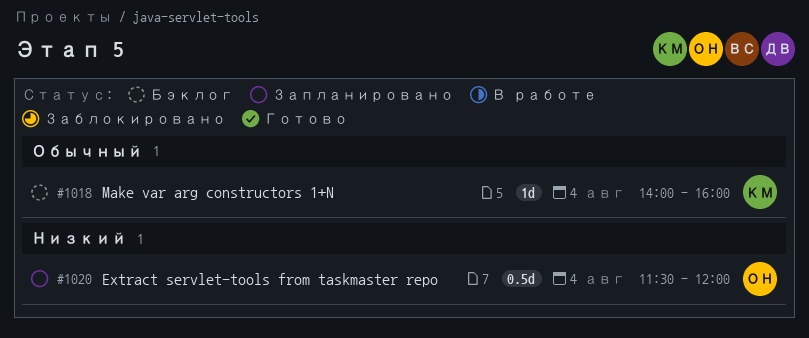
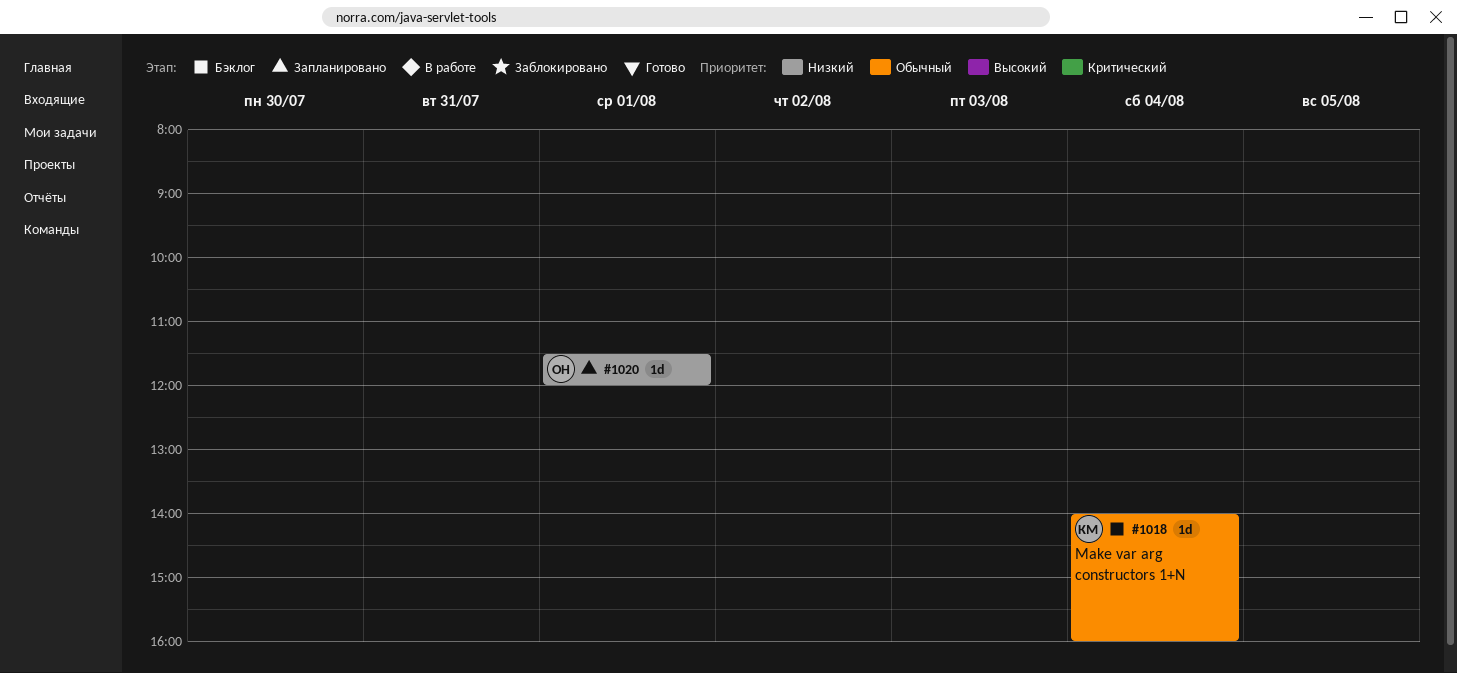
#1020, estimate: 0.5d -> 1d
#1020, day: Aug 4 -> Aug 1

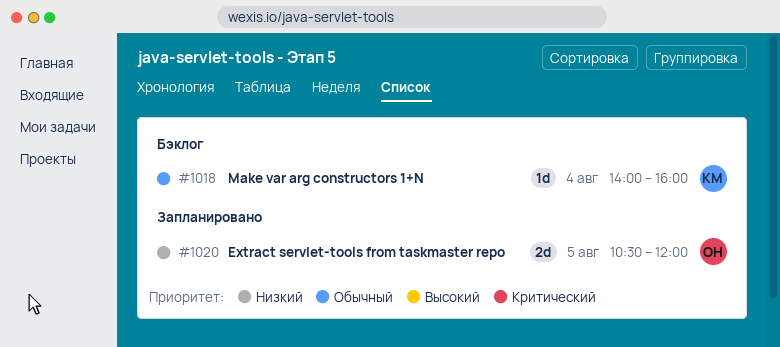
#1020, estimate: 1d -> 2d
#1020, day: Aug 1 -> Aug 5
#1020, begins: 11:30 -> 10:30

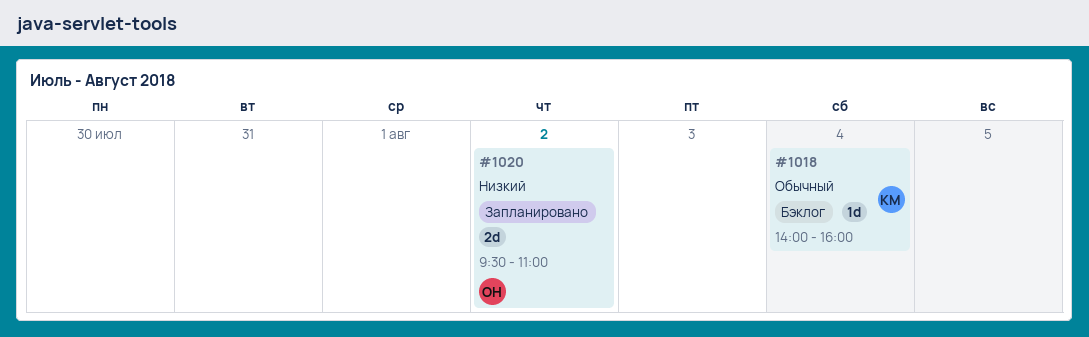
#1020, day: Aug 5 -> Aug 2
#1020, begins: 10:30 -> 09:30
#1020, ends: 12:00 -> 11:00

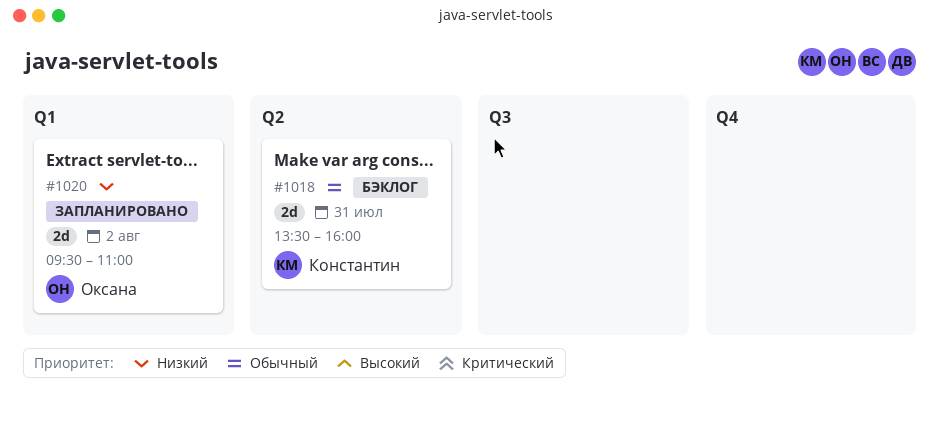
#1018, estimate: 1d -> 2d
#1018, day: Aug 4 -> Jul 31
#1018, begins: 14:00 -> 13:30

